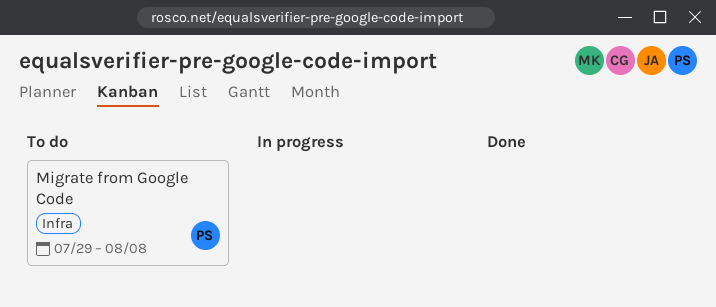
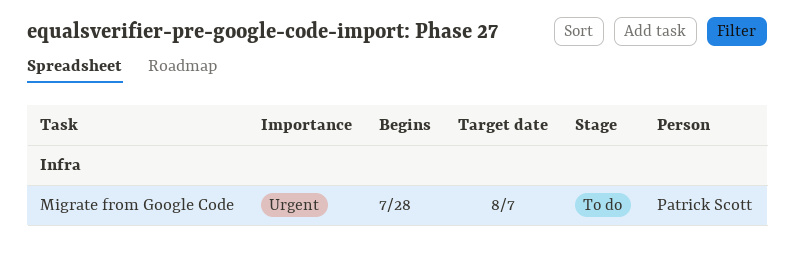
Migrate from Google Code, start: Jul 29 -> Jul 28
Migrate from Google Code, due: Aug 8 -> Aug 7

